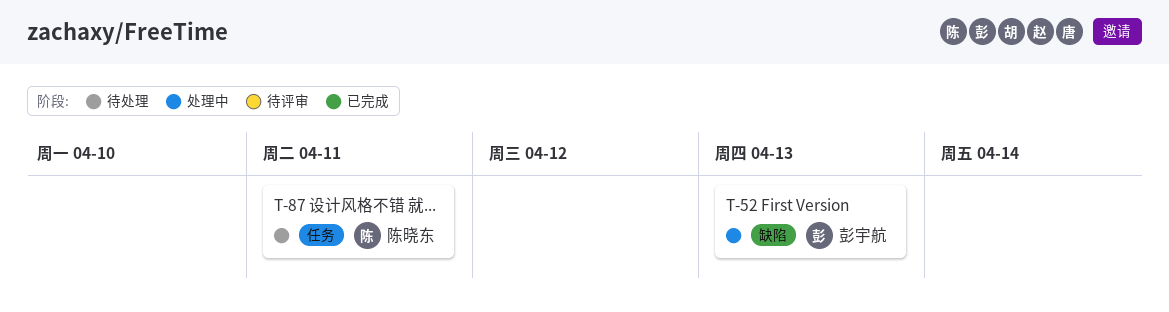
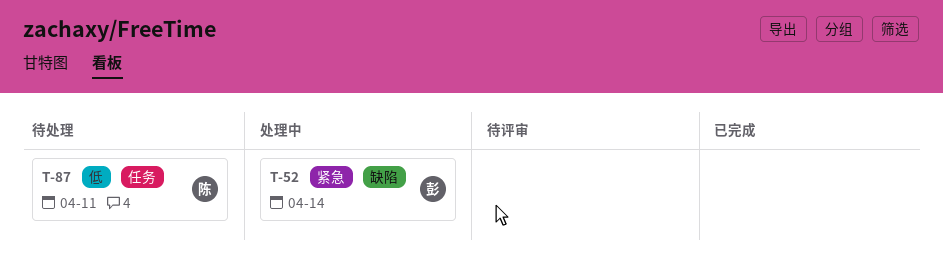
T-52, due: Apr 13 -> Apr 14

